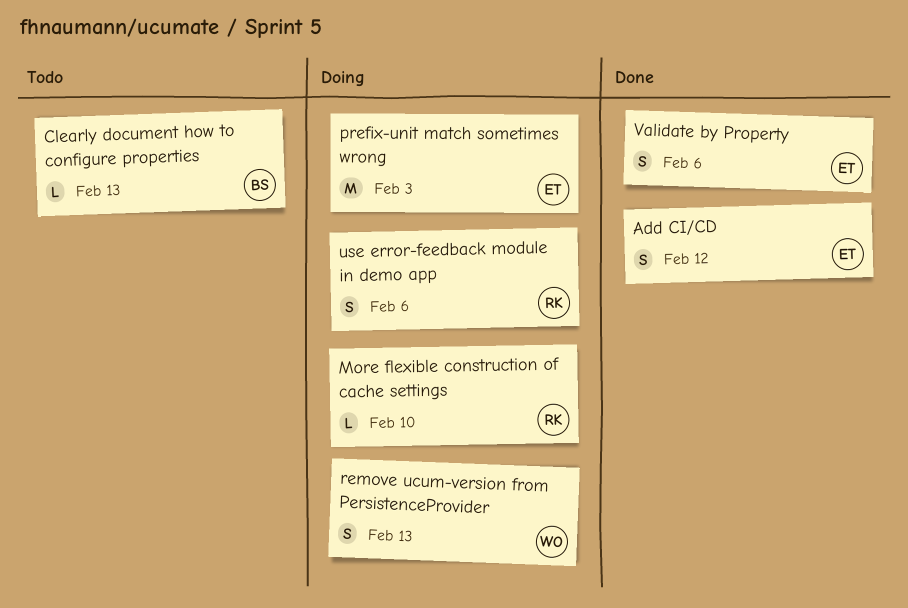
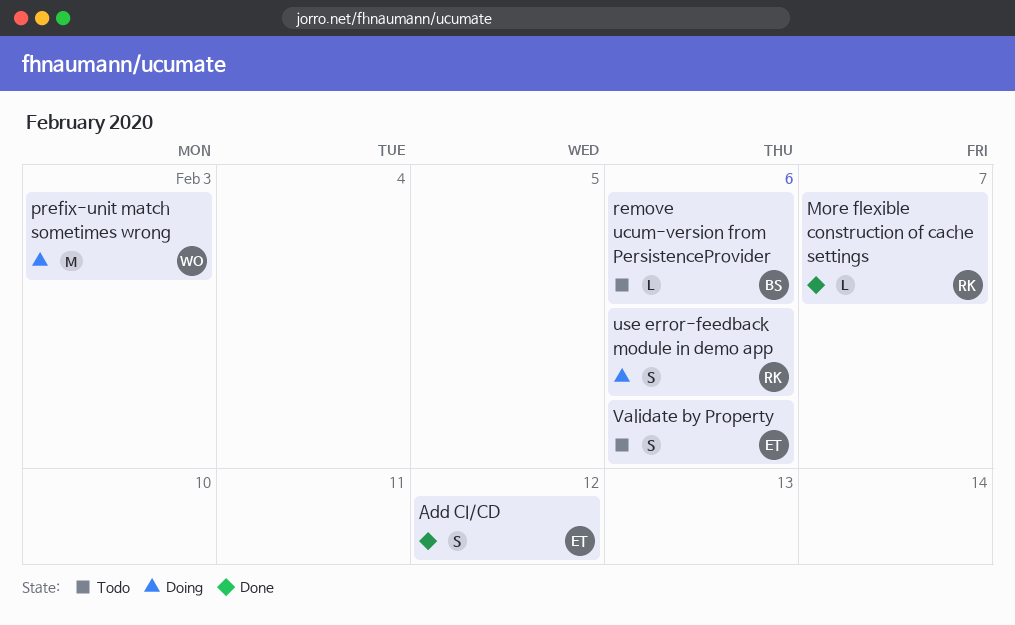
Clearly document how to configure properties: present -> none
More flexible construction of cache settings, status: Doing -> Done
More flexible construction of cache settings, due: Feb 10 -> Feb 7
prefix-unit match sometimes wrong, owner: ET -> WO
remove ucum-version from PersistenceProvider, status: Doing -> Todo
remove ucum-version from PersistenceProvider, owner: WO -> BS
remove ucum-version from PersistenceProvider, estimate: S -> L
remove ucum-version from PersistenceProvider, due: Feb 13 -> Feb 6
Validate by Property, status: Done -> Todo

